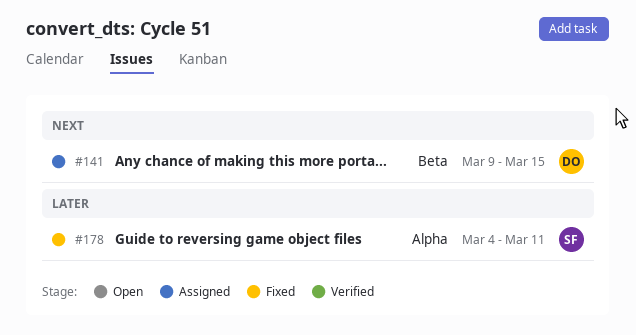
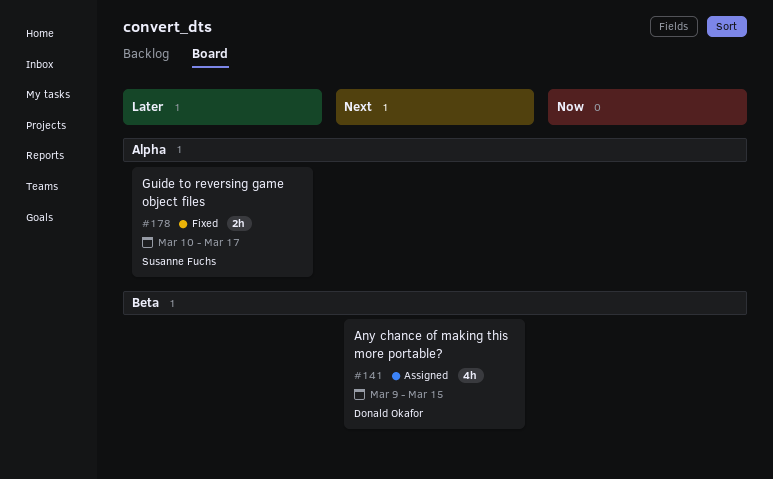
#178, start: Mar 4 -> Mar 10
#178, due: Mar 11 -> Mar 17

